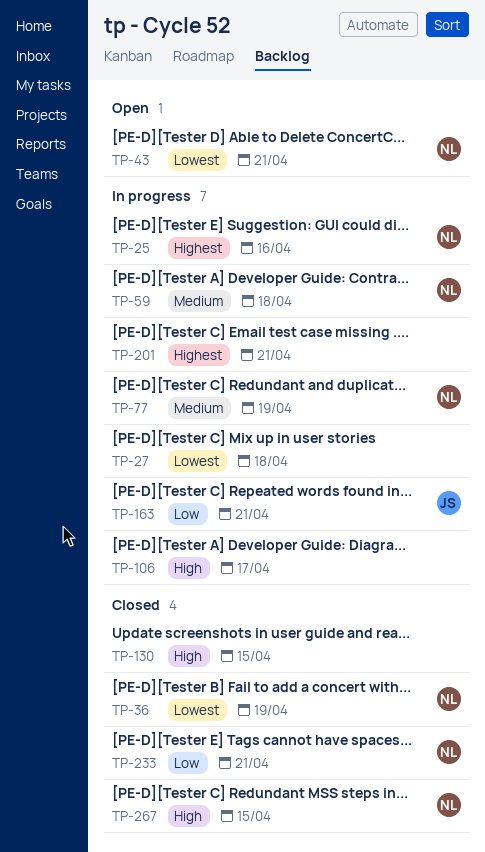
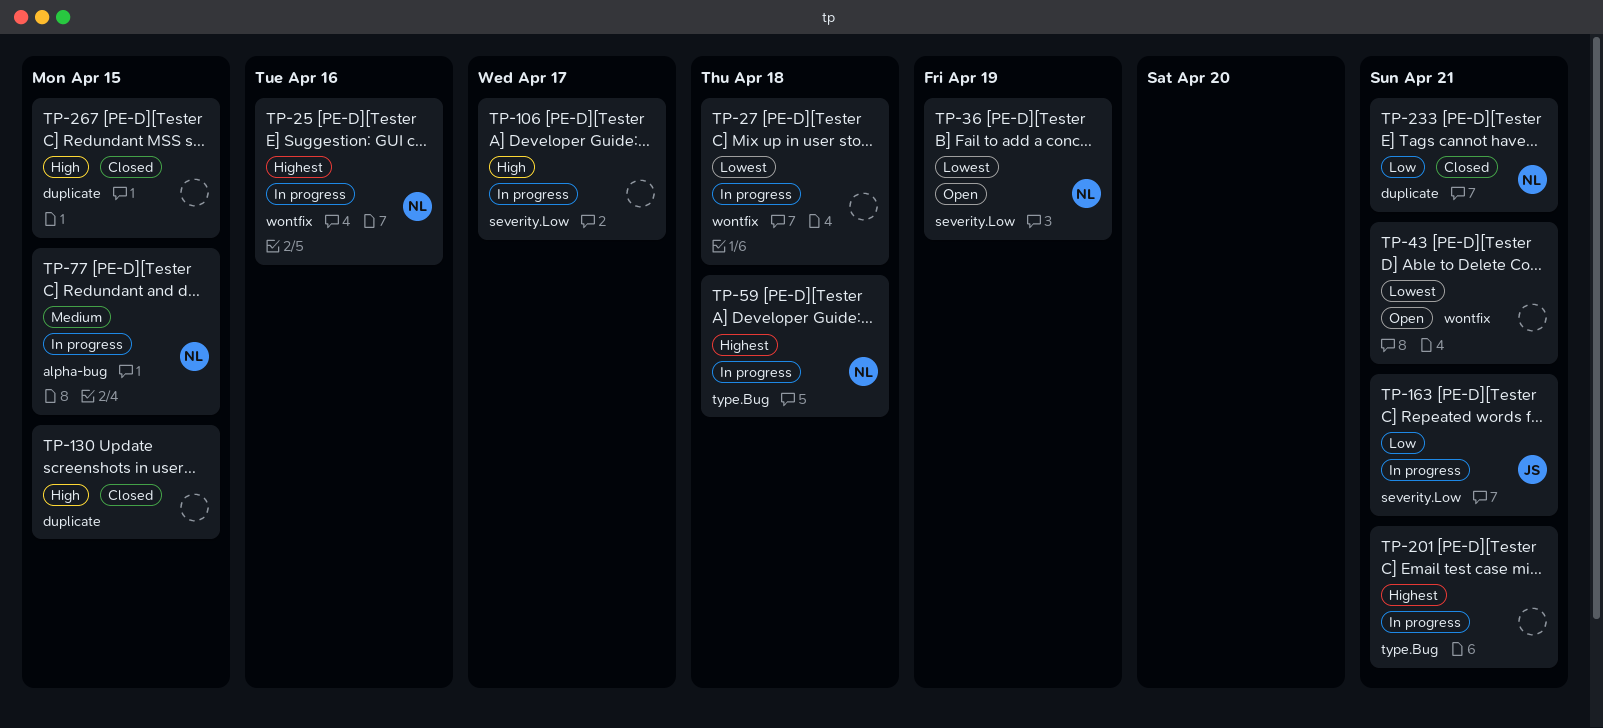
TP-36, status: Closed -> Open
TP-43, owner: NL -> none
TP-59, priority: Medium -> Highest
TP-77, due: Apr 19 -> Apr 15
TP-267, owner: NL -> none

